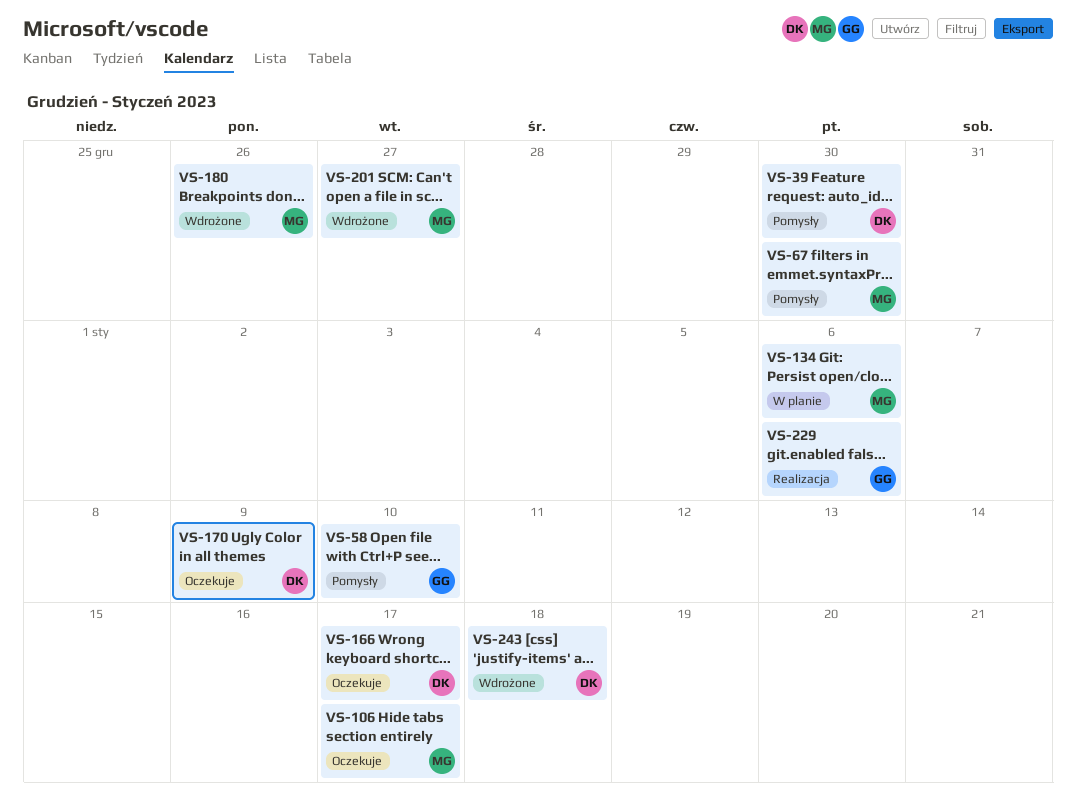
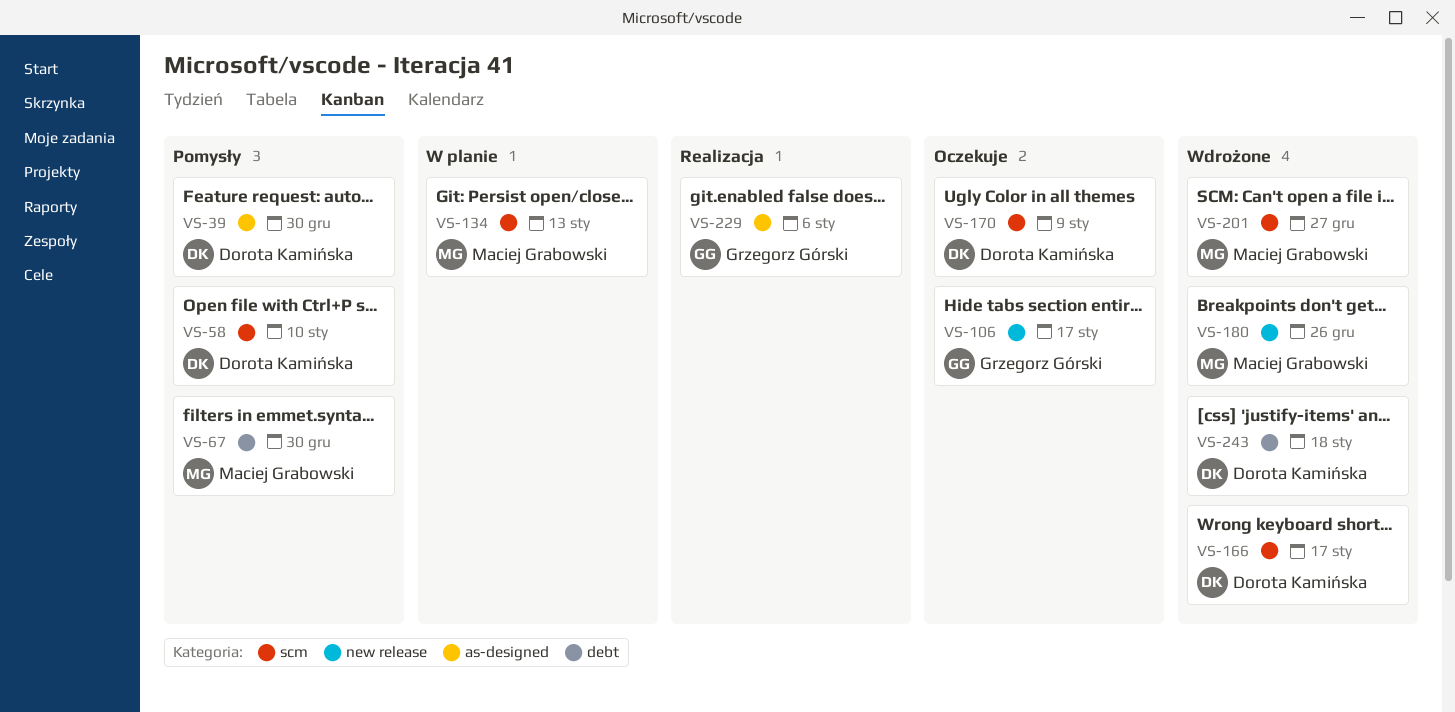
VS-58, owner: Grzegorz Górski -> Dorota Kamińska
VS-106, owner: Maciej Grabowski -> Grzegorz Górski
VS-134, due: Jan 6 -> Jan 13
VS-166, status: Oczekuje -> Wdrożone

